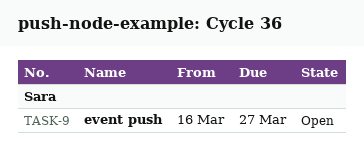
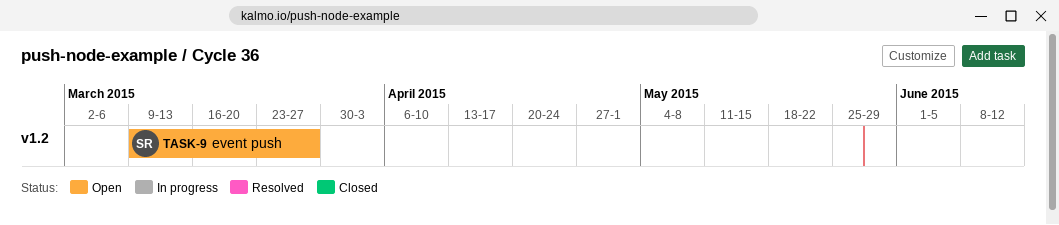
TASK-9, start: Mar 16 -> Mar 9

